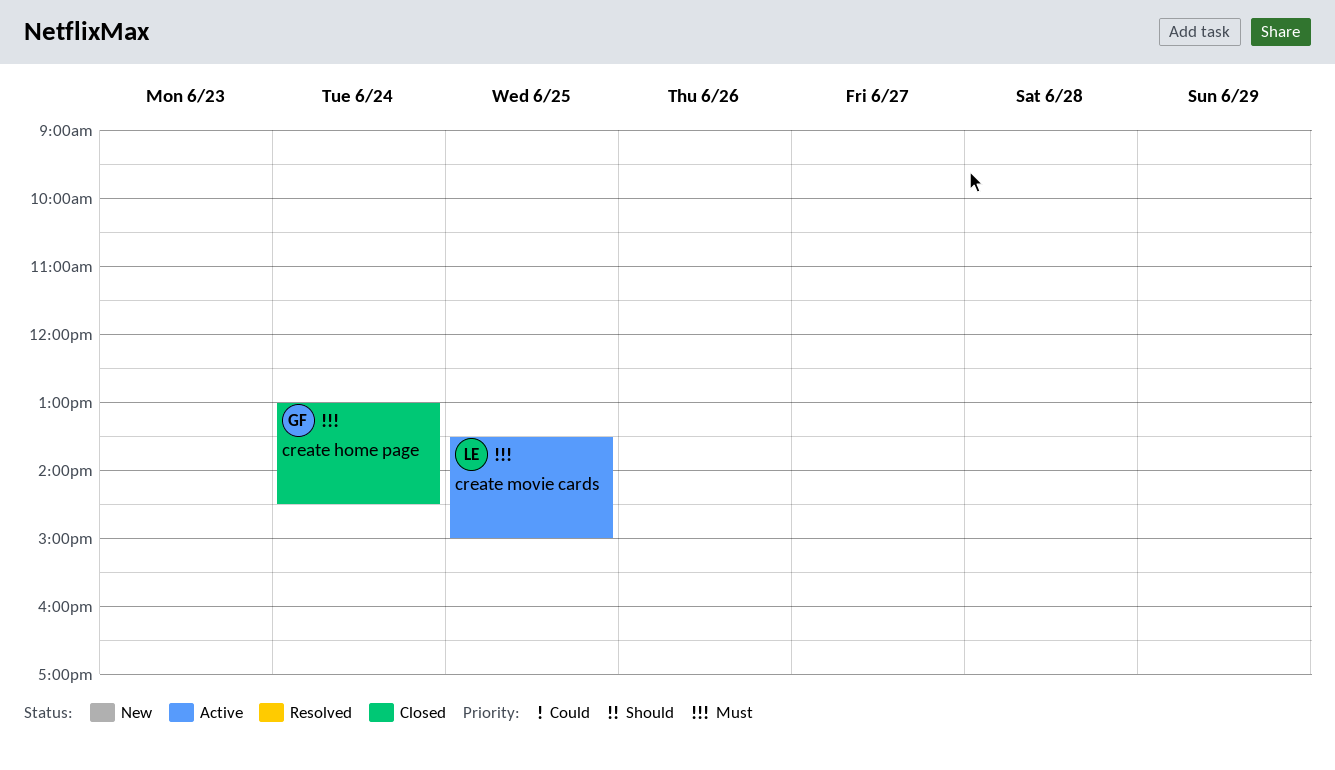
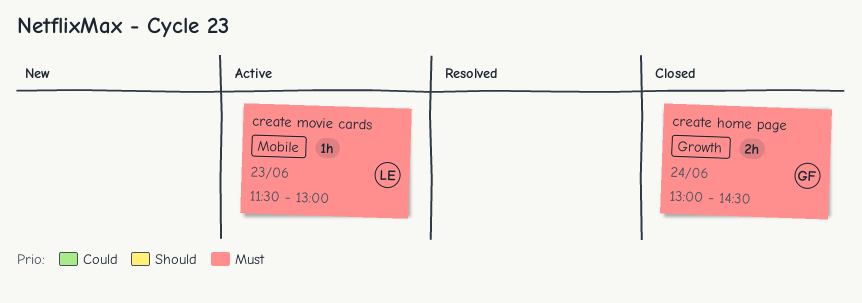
create movie cards, day: Jun 25 -> Jun 23
create movie cards, begins: 13:30 -> 11:30
create movie cards, ends: 15:00 -> 13:00

